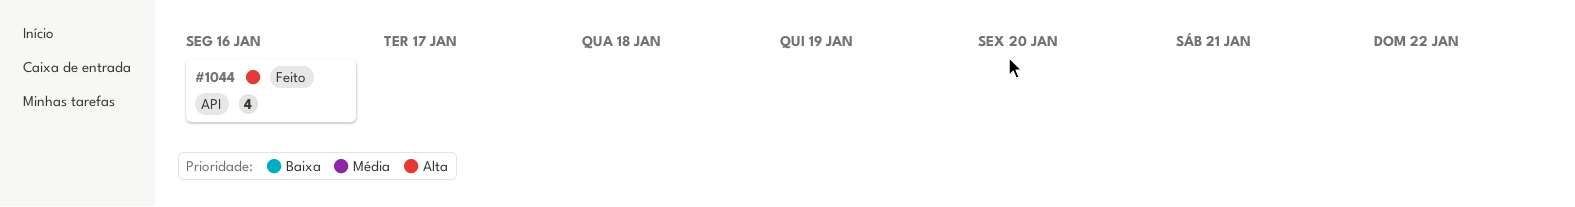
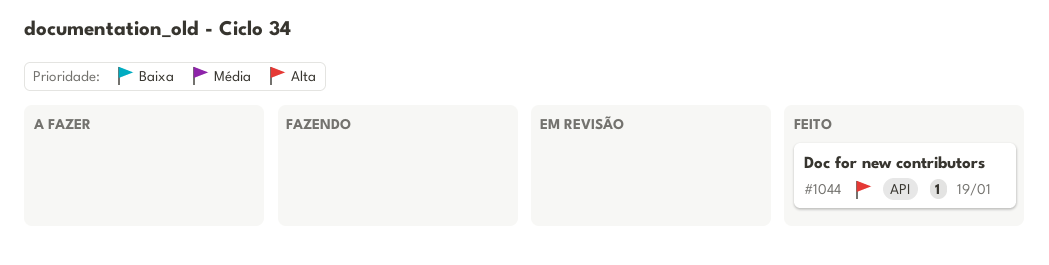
#1044, estimate: 4 -> 1
#1044, due: Jan 16 -> Jan 19

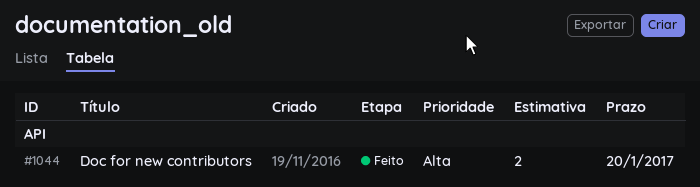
#1044, estimate: 1 -> 2
#1044, due: Jan 19 -> Jan 20

